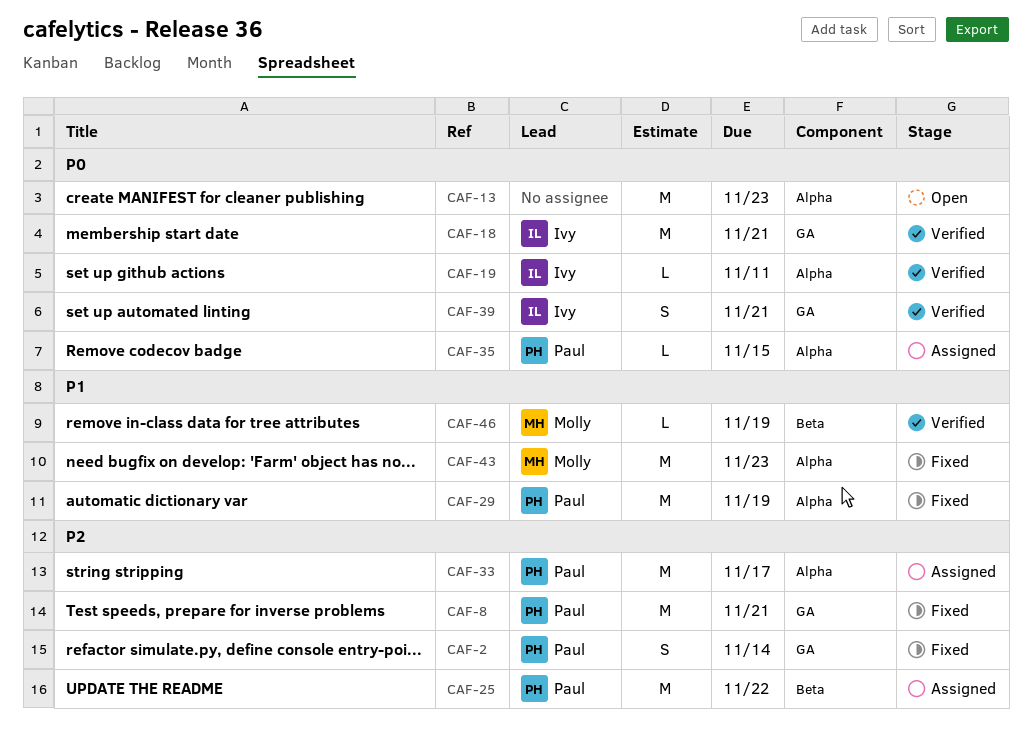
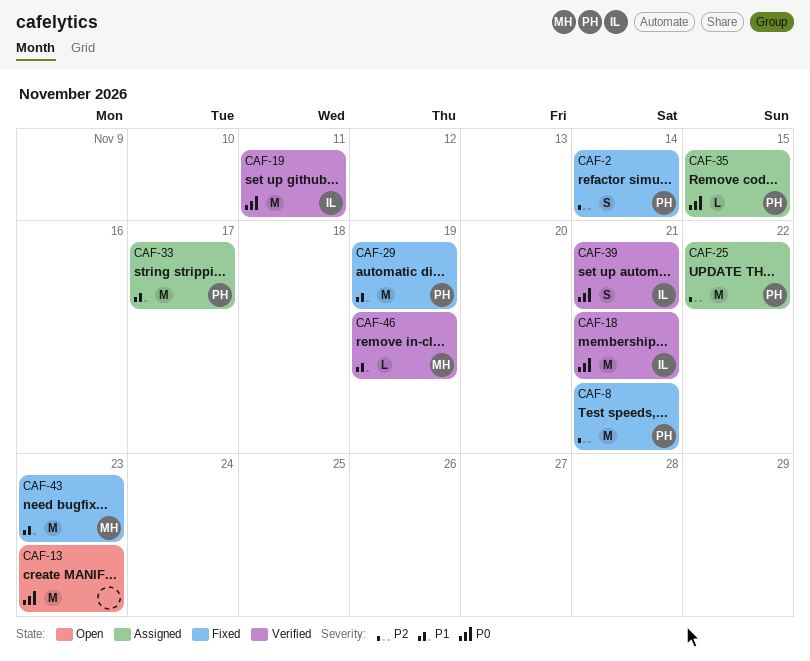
CAF-19, estimate: L -> M
CAF-33, priority: P2 -> P1

